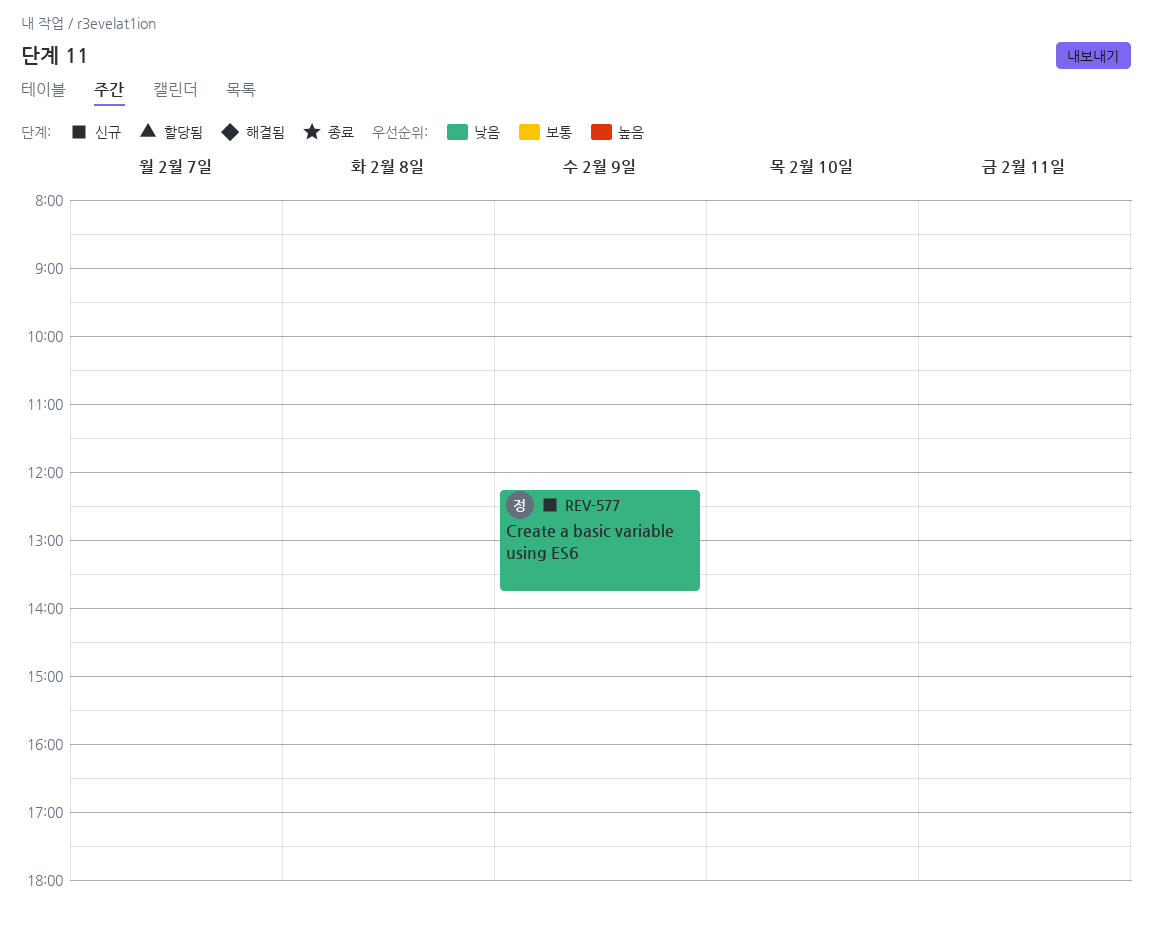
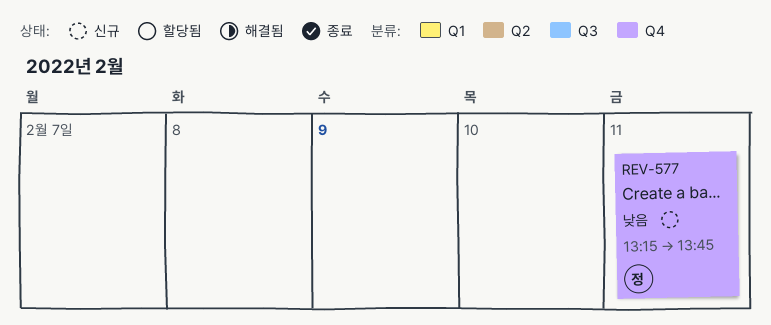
REV-577, day: Feb 9 -> Feb 11
REV-577, begins: 12:15 -> 13:15

